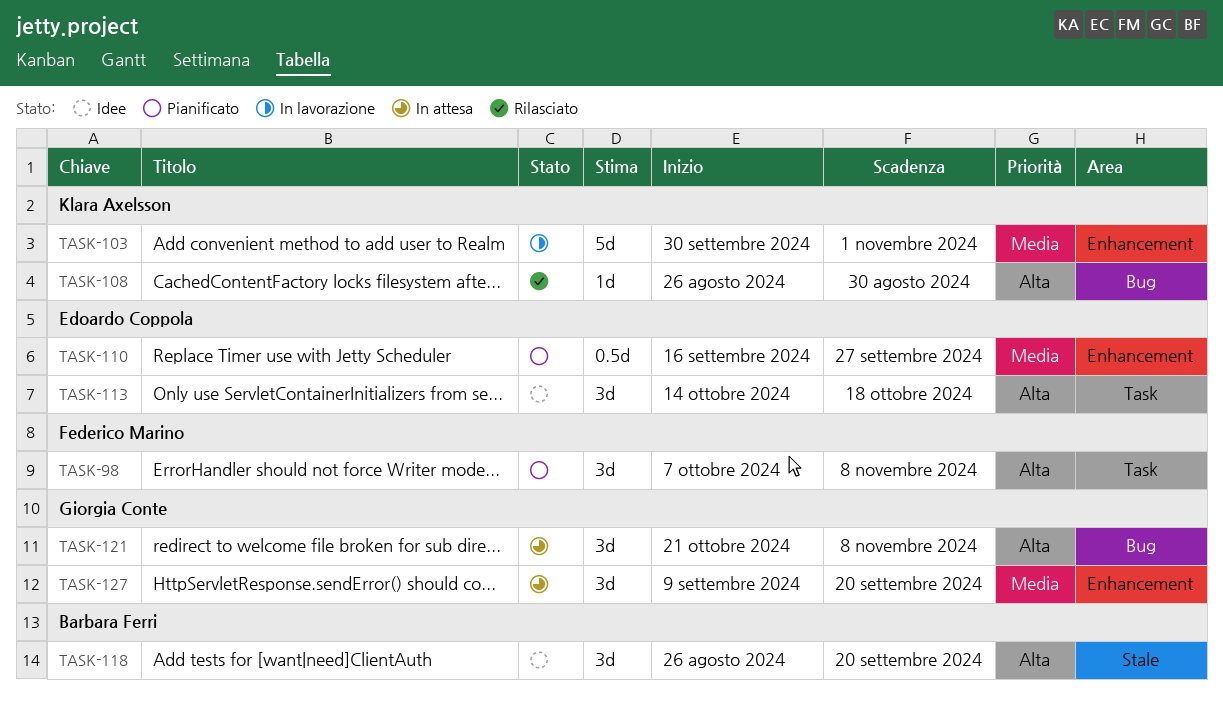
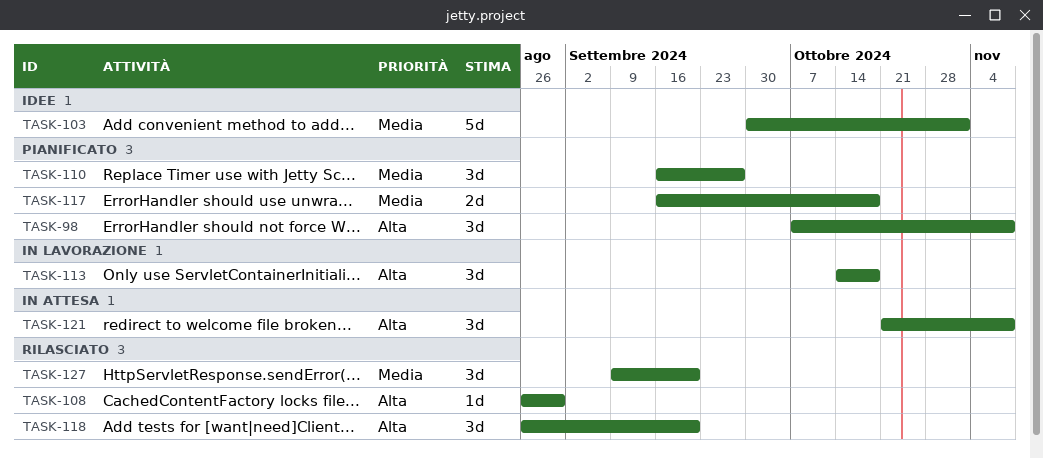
TASK-103, status: In lavorazione -> Idee
TASK-110, estimate: 0.5d -> 3d
TASK-113, status: Idee -> In lavorazione
TASK-117: none -> present
TASK-118, status: Idee -> Rilasciato
TASK-127, status: In attesa -> Rilasciato

